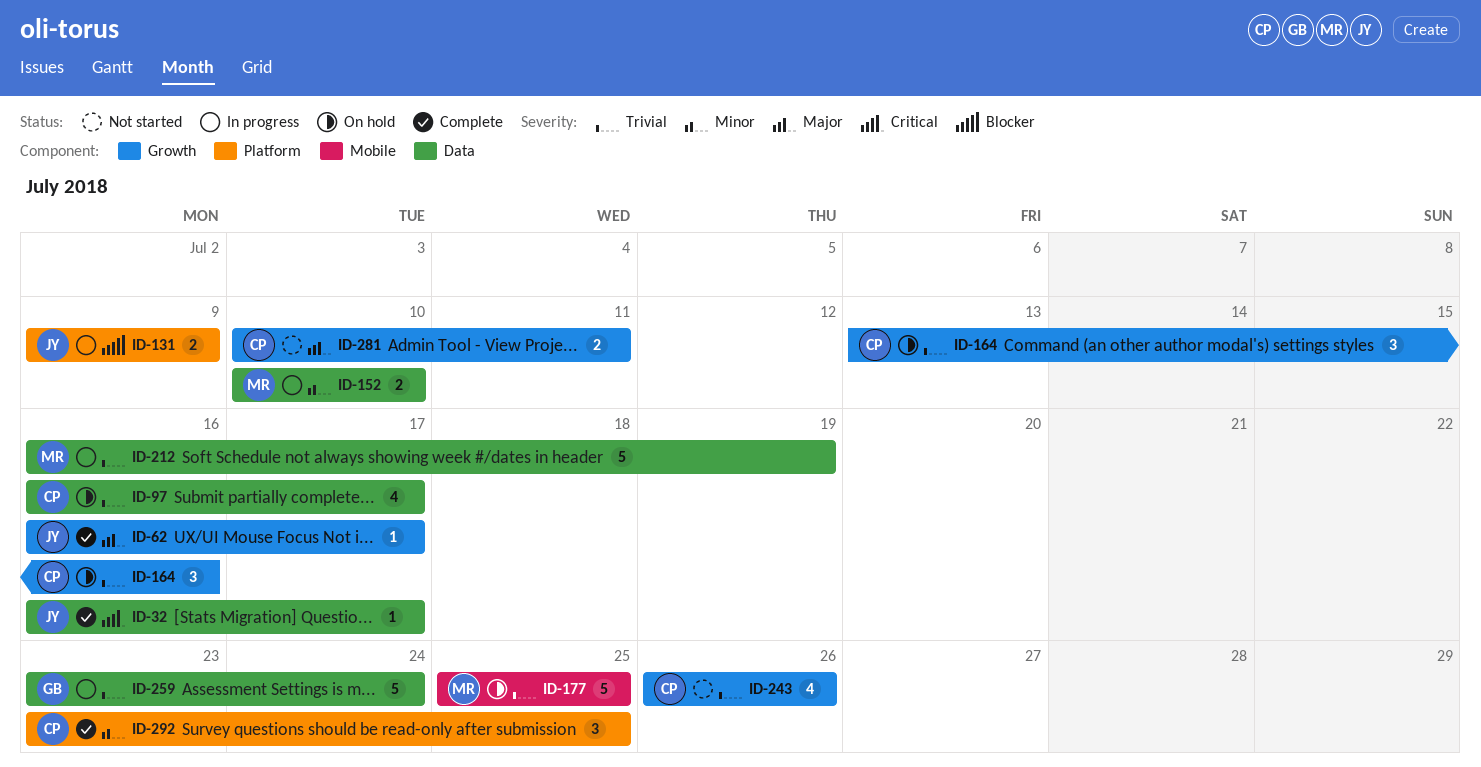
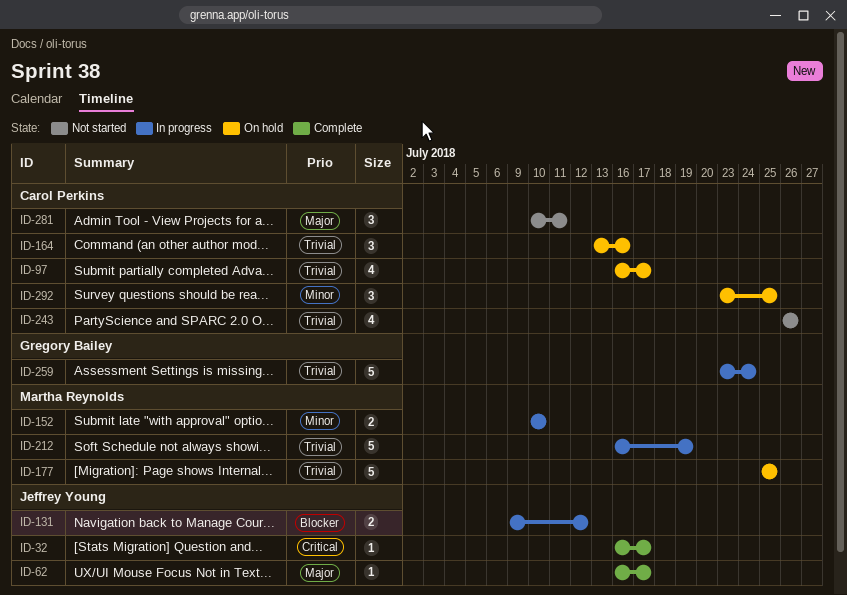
ID-131, due: Jul 9 -> Jul 12
ID-281, estimate: 2 -> 3
ID-292, status: Complete -> On hold

